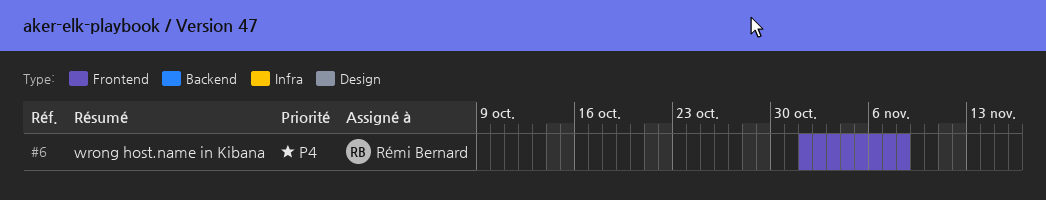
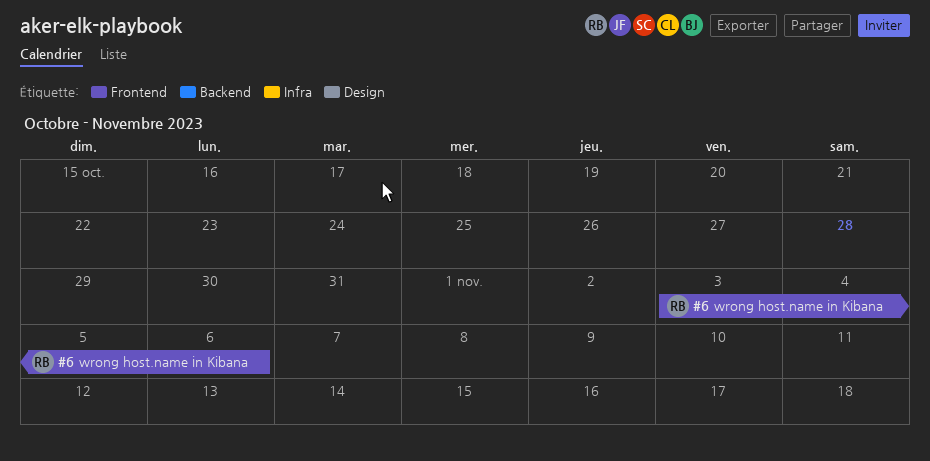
#6, start: Nov 1 -> Nov 3
#6, due: Nov 8 -> Nov 6

